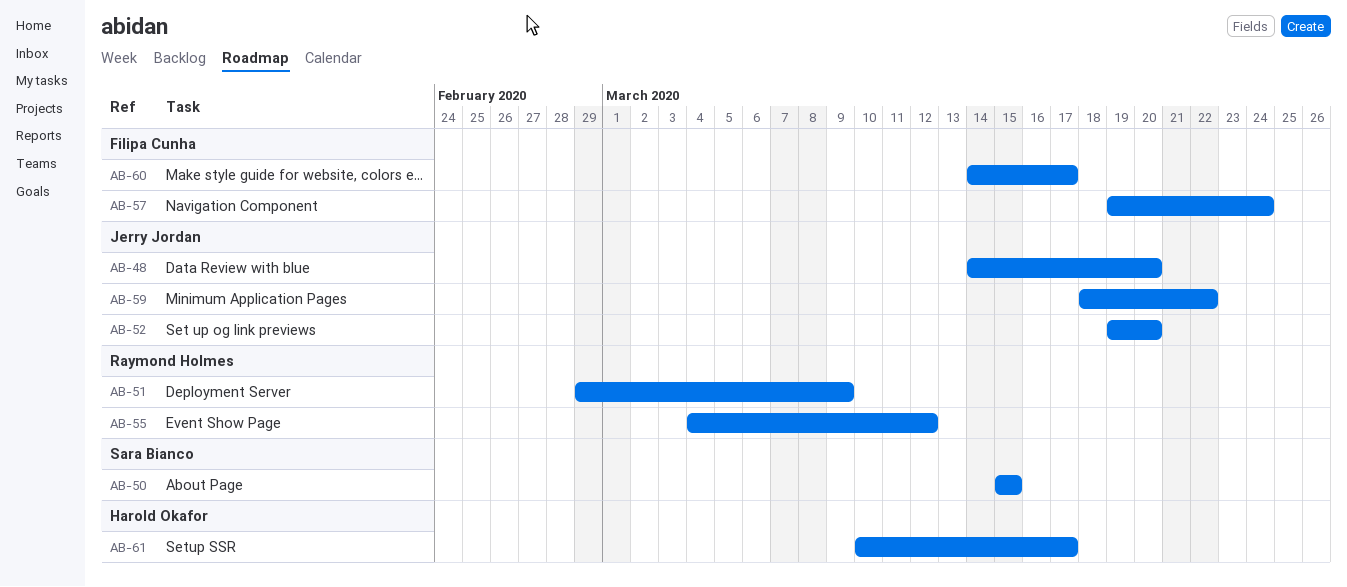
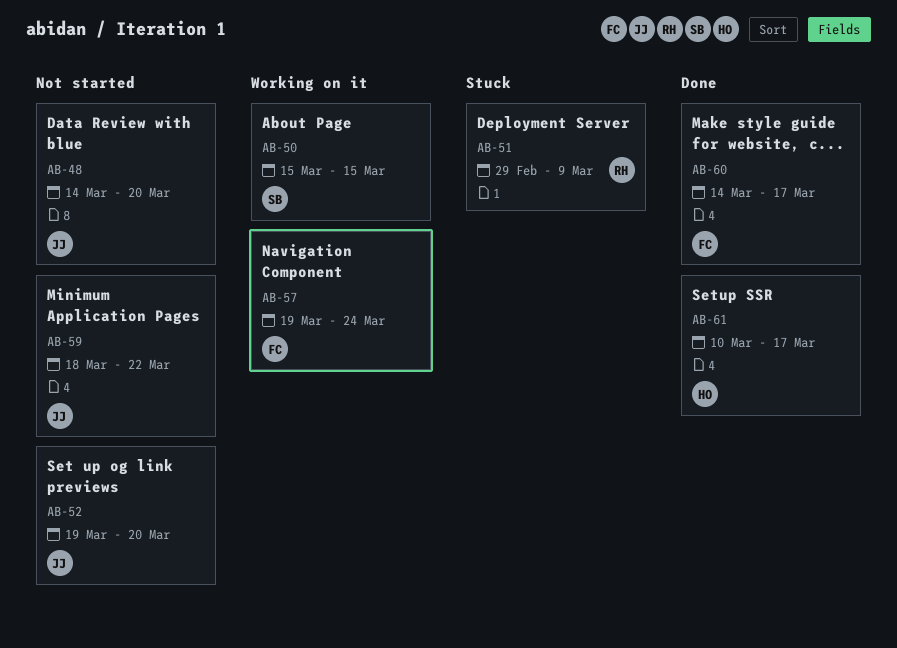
AB-55: present -> none

